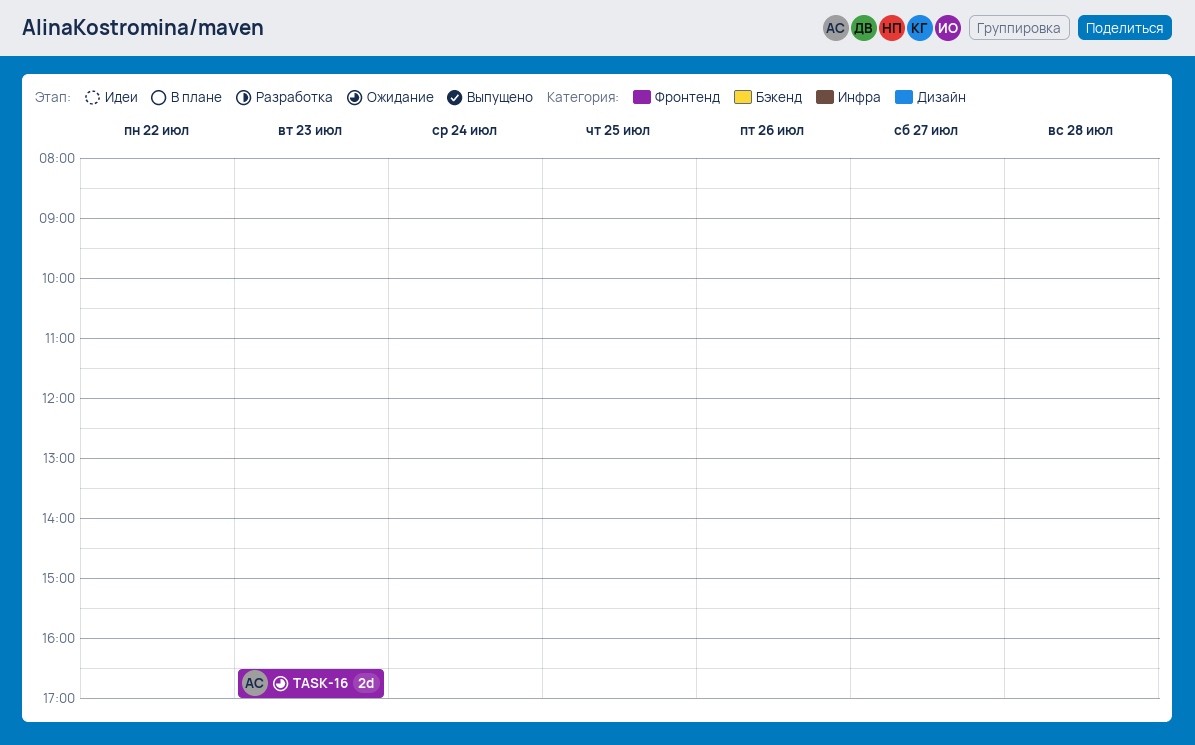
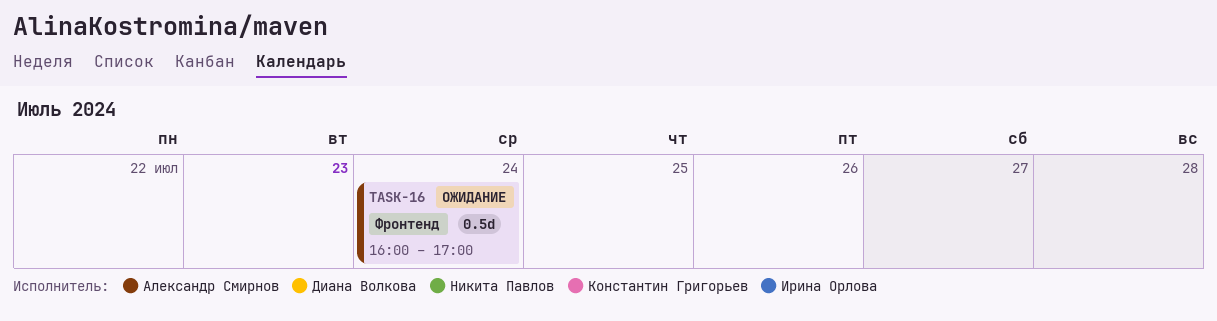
TASK-16, estimate: 2d -> 0.5d
TASK-16, day: Jul 23 -> Jul 24
TASK-16, begins: 16:30 -> 16:00

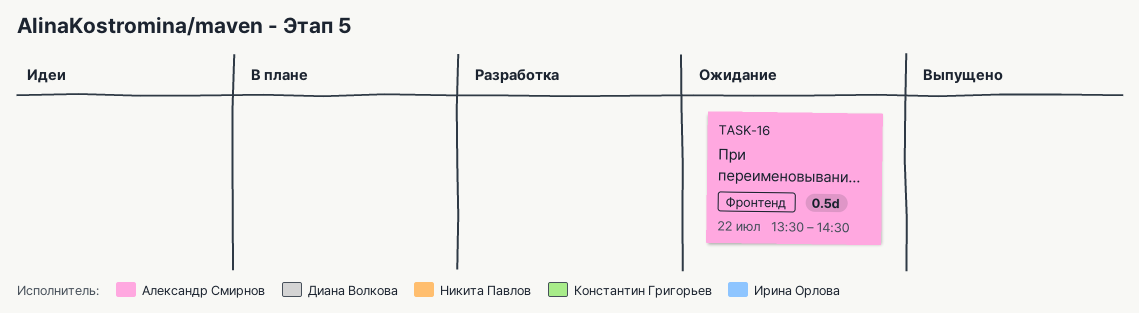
TASK-16, day: Jul 24 -> Jul 22
TASK-16, begins: 16:00 -> 13:30
TASK-16, ends: 17:00 -> 14:30

